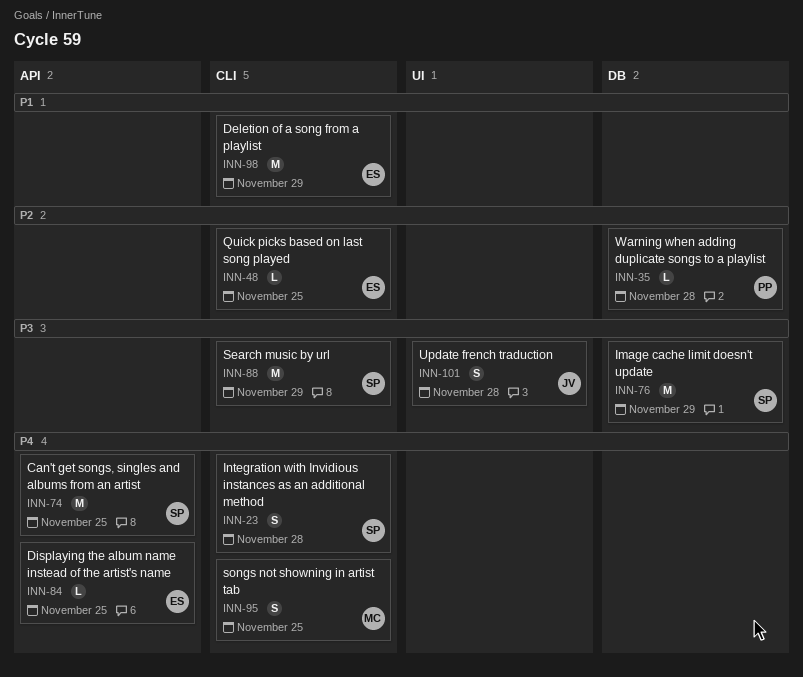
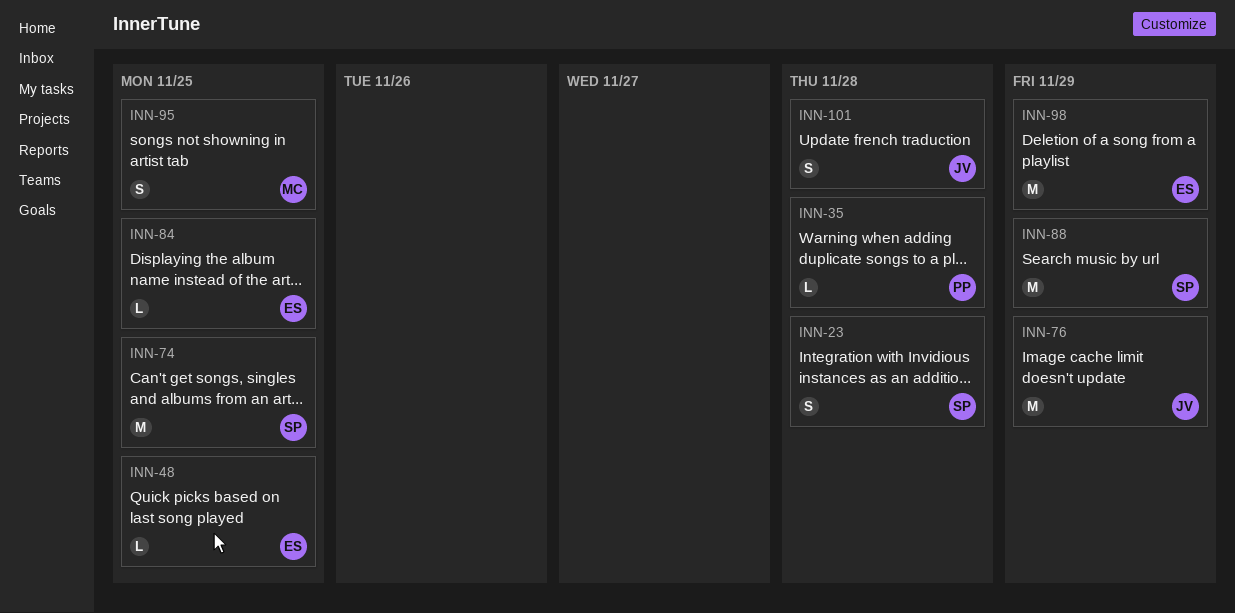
INN-76, owner: SP -> JV

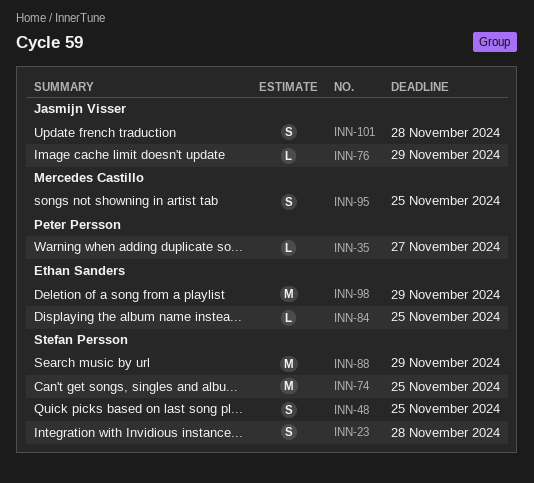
INN-35, due: Nov 28 -> Nov 27
INN-48, owner: Ethan Sanders -> Stefan Persson
INN-48, estimate: L -> S
INN-76, estimate: M -> L

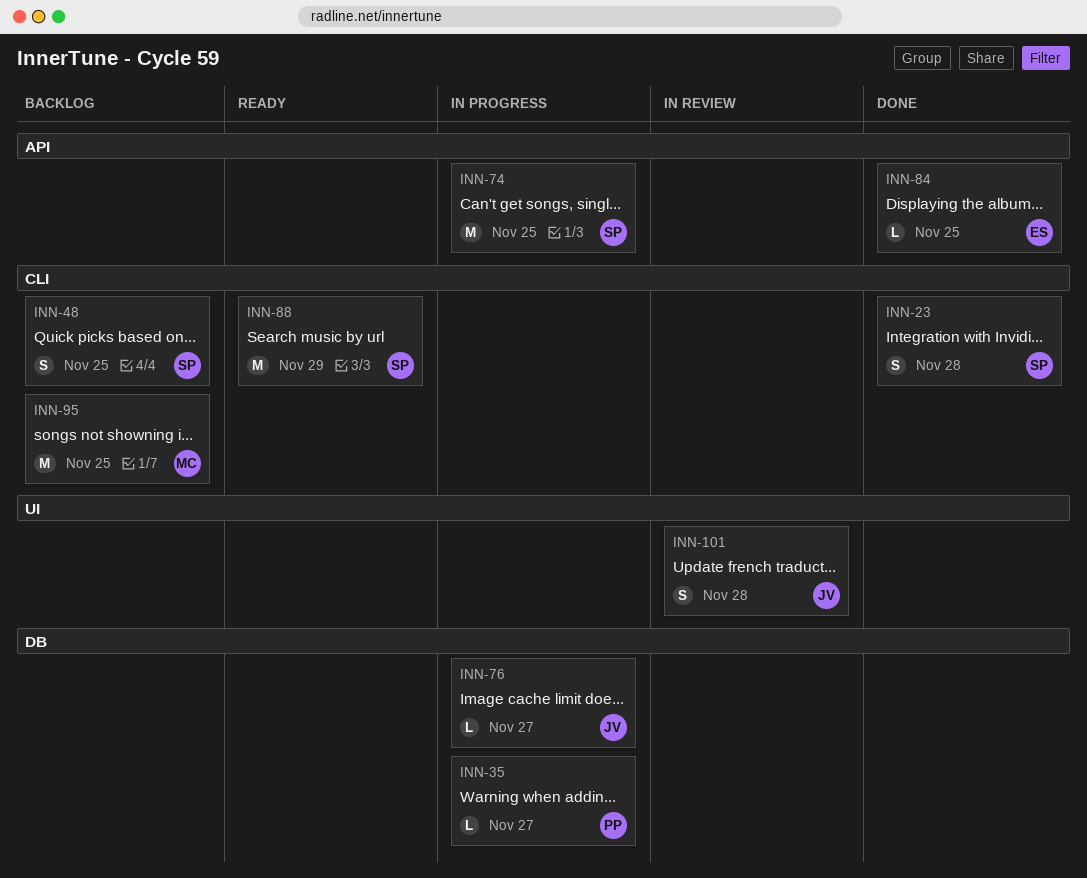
INN-76, due: Nov 29 -> Nov 27
INN-95, estimate: S -> M
INN-98: present -> none

